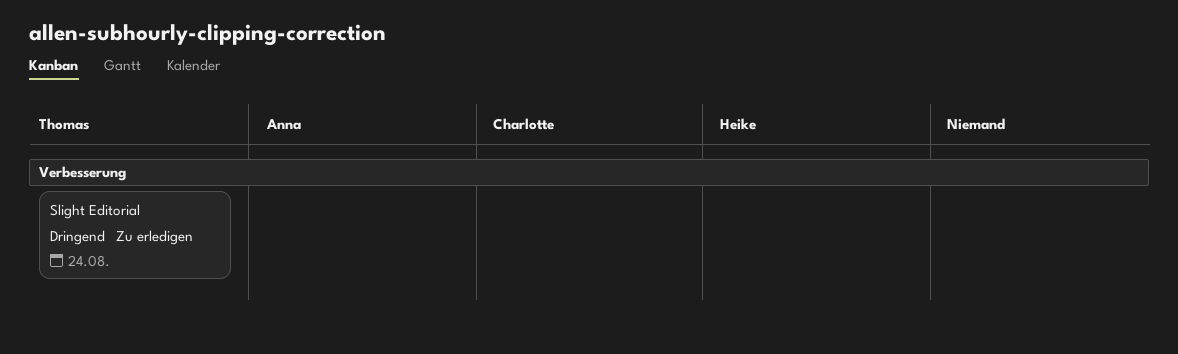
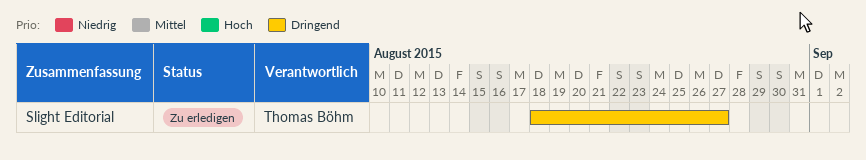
Slight Editorial, due: Aug 24 -> Aug 27

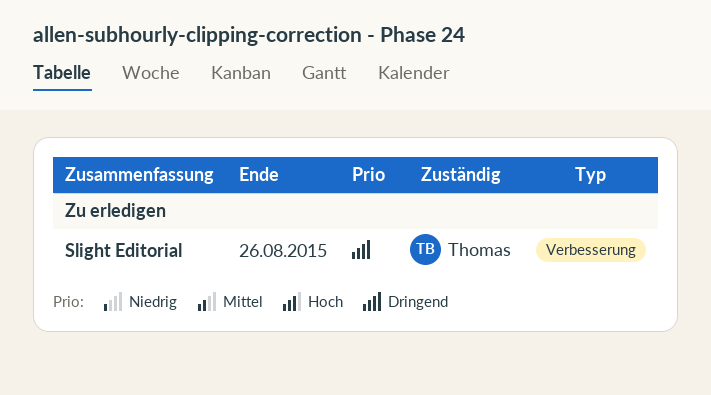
Slight Editorial, due: Aug 27 -> Aug 26

